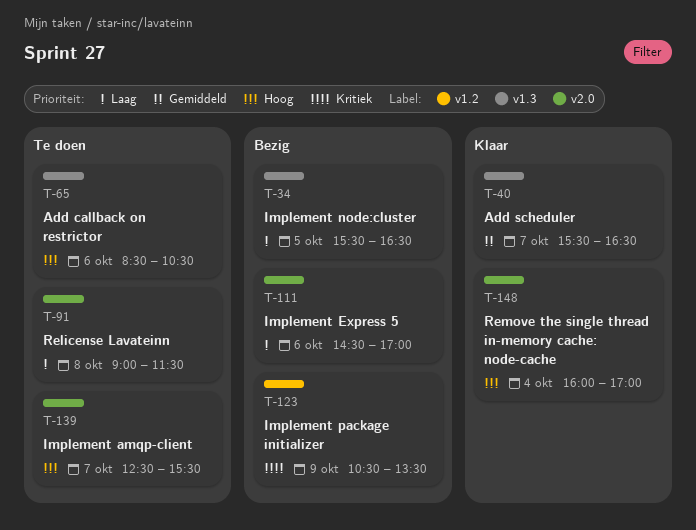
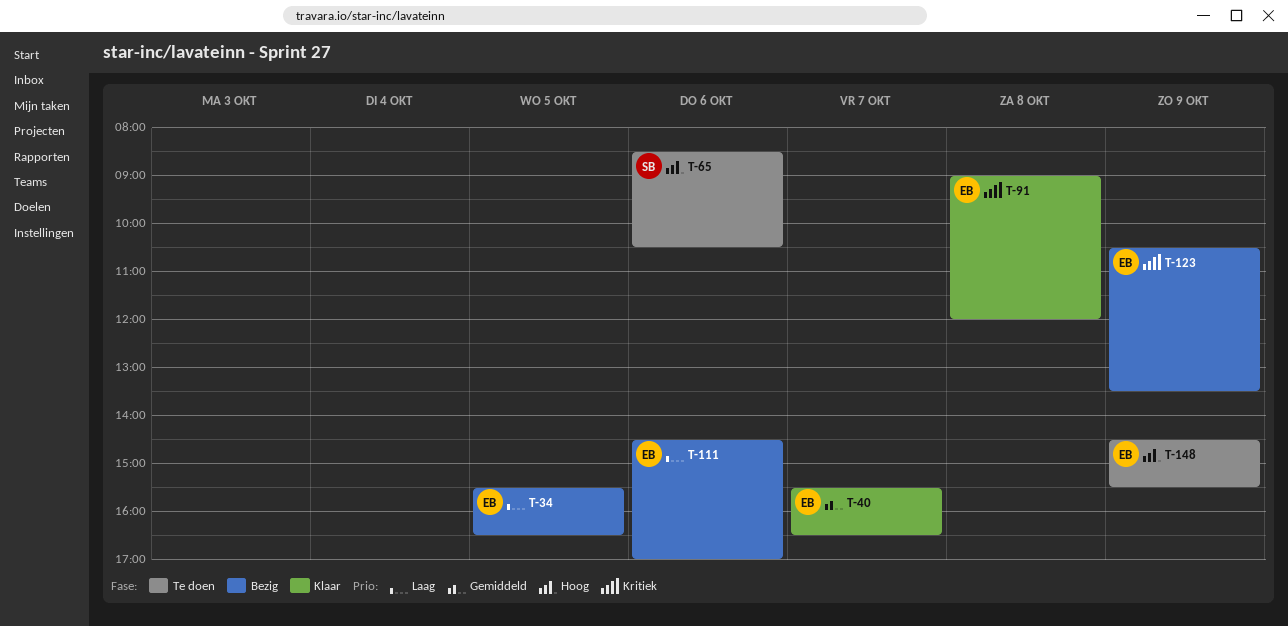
T-91, status: Te doen -> Klaar
T-91, priority: Laag -> Kritiek
T-91, ends: 11:30 -> 12:00
T-139: present -> none
T-148, status: Klaar -> Te doen
T-148, day: Oct 4 -> Oct 9
T-148, begins: 16:00 -> 14:30
T-148, ends: 17:00 -> 15:30

